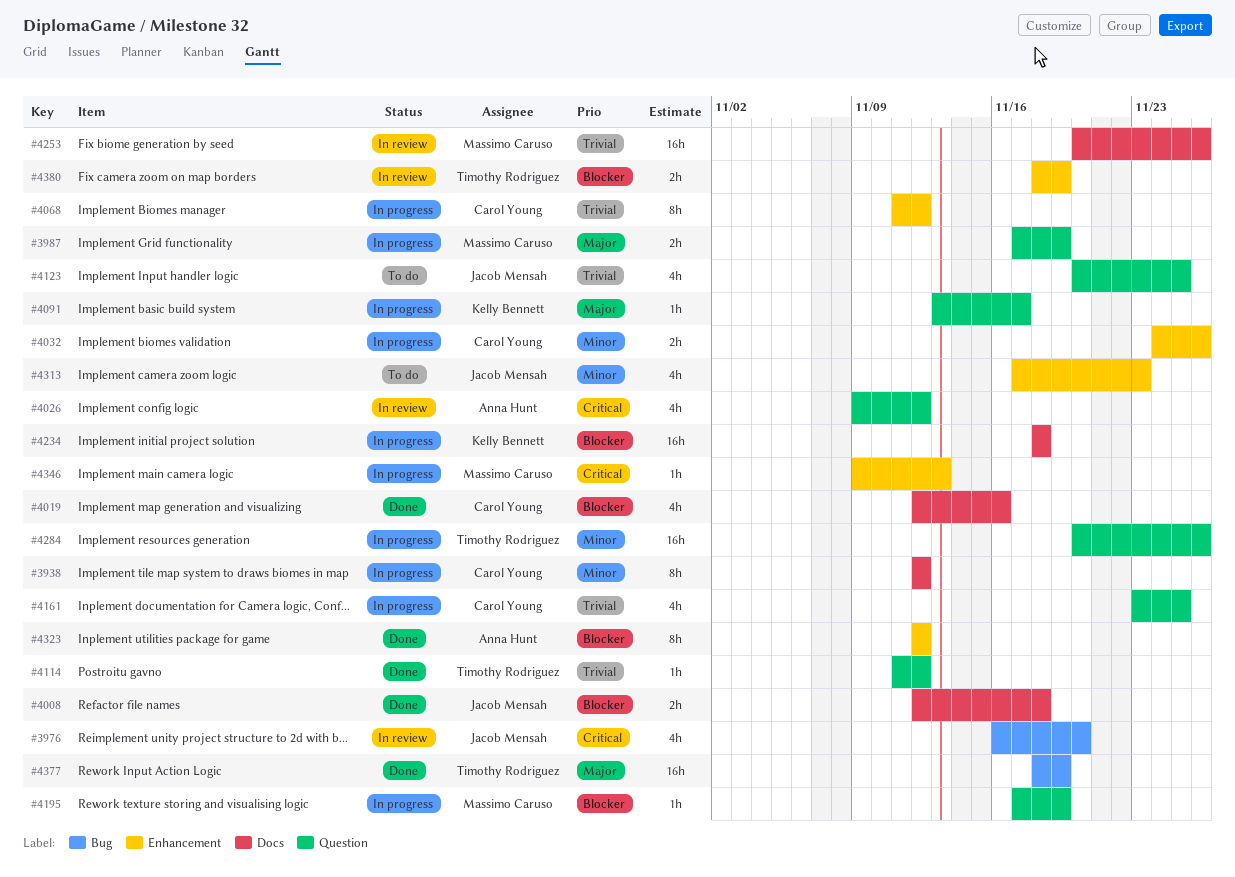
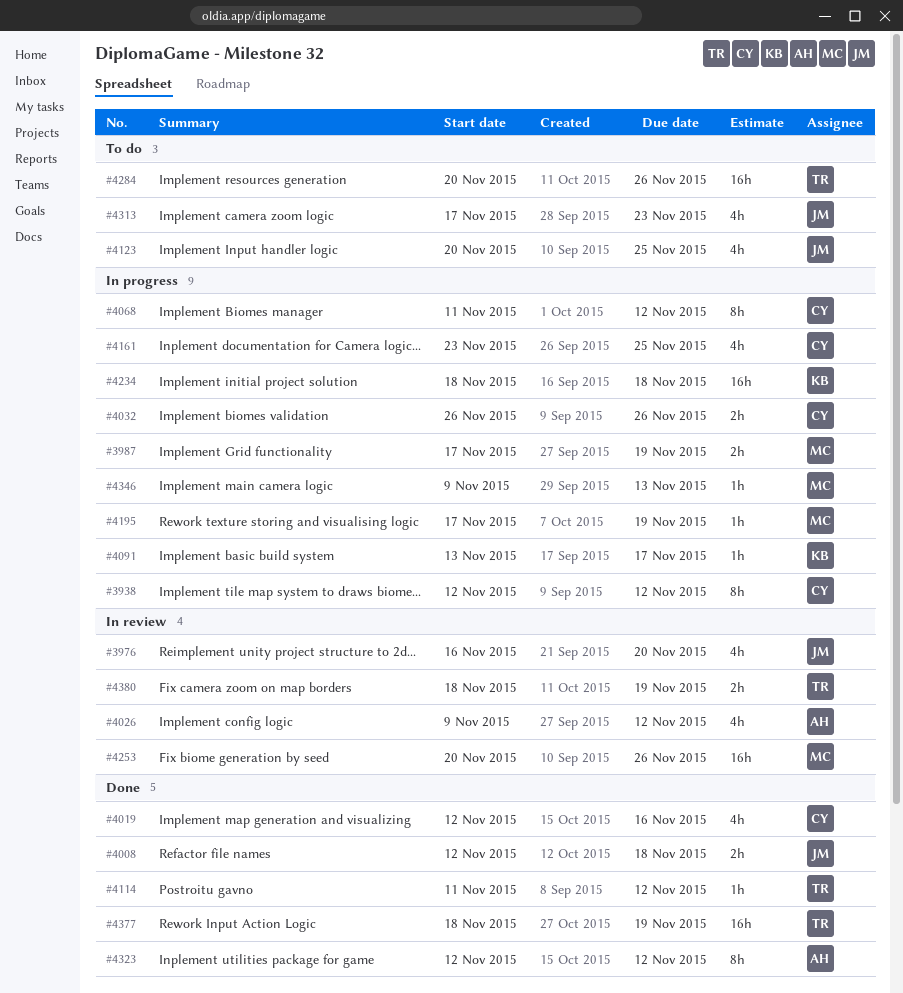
#4032, start: Nov 24 -> Nov 26
#4284, status: In progress -> To do

